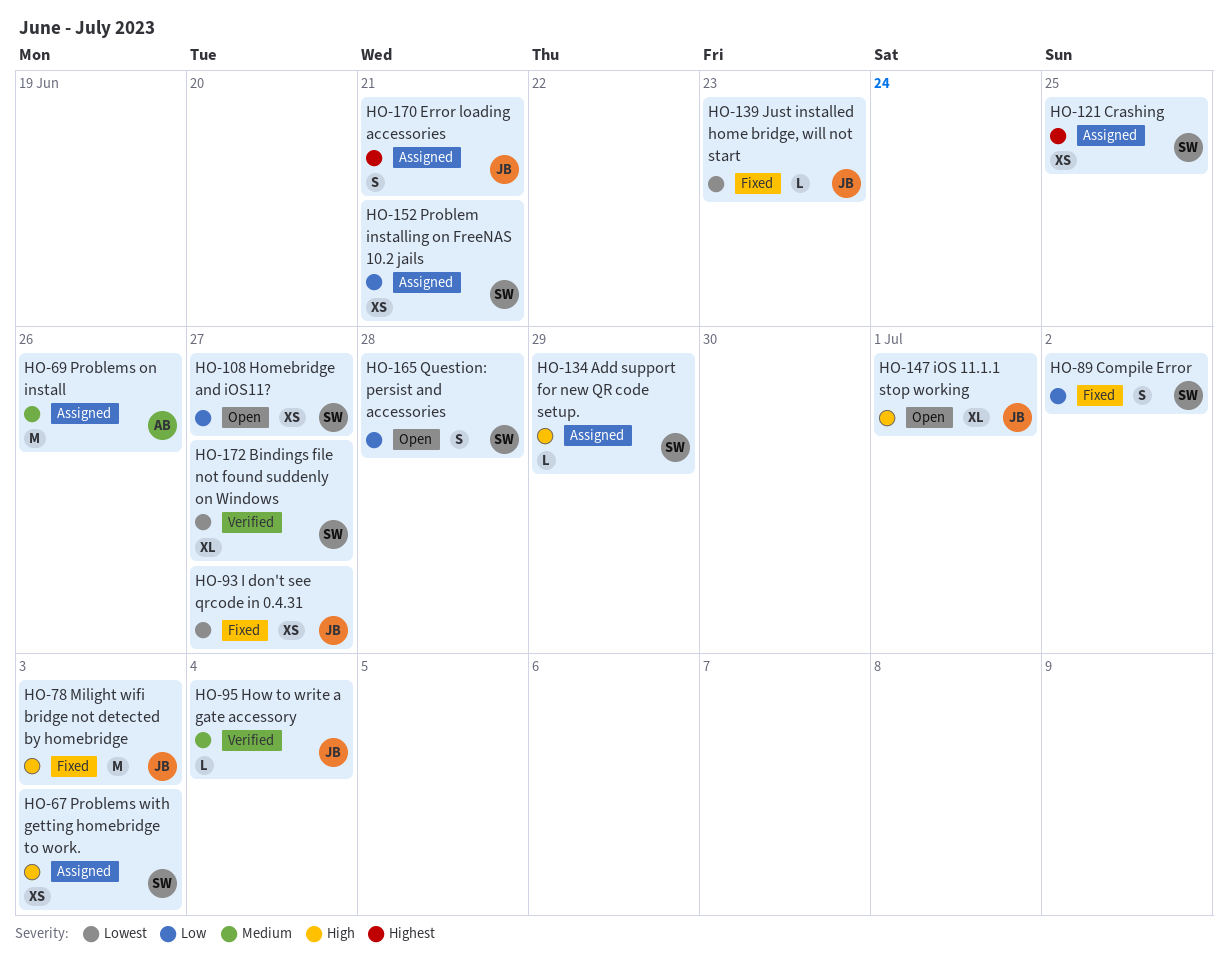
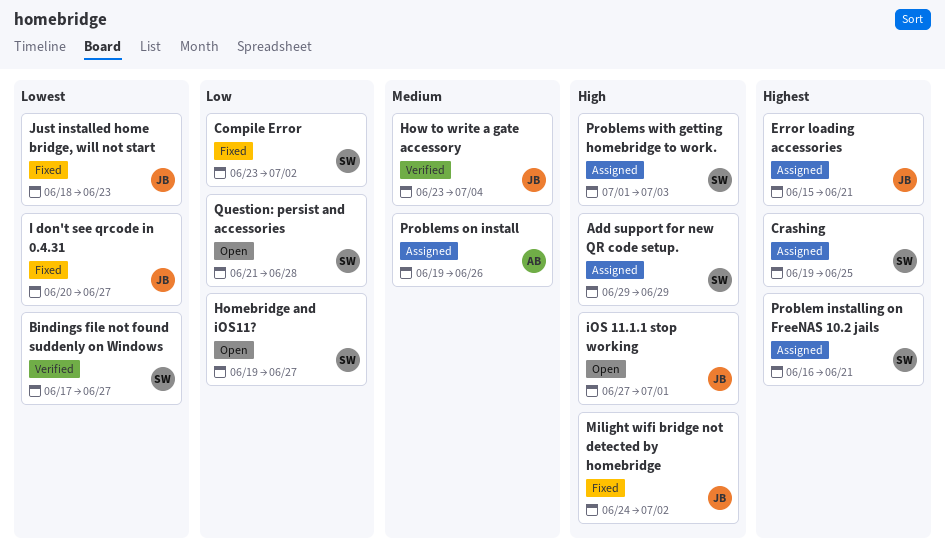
Milight wifi bridge not detected by homebridge, due: Jul 3 -> Jul 2
Problem installing on FreeNAS 10.2 jails, priority: Low -> Highest

